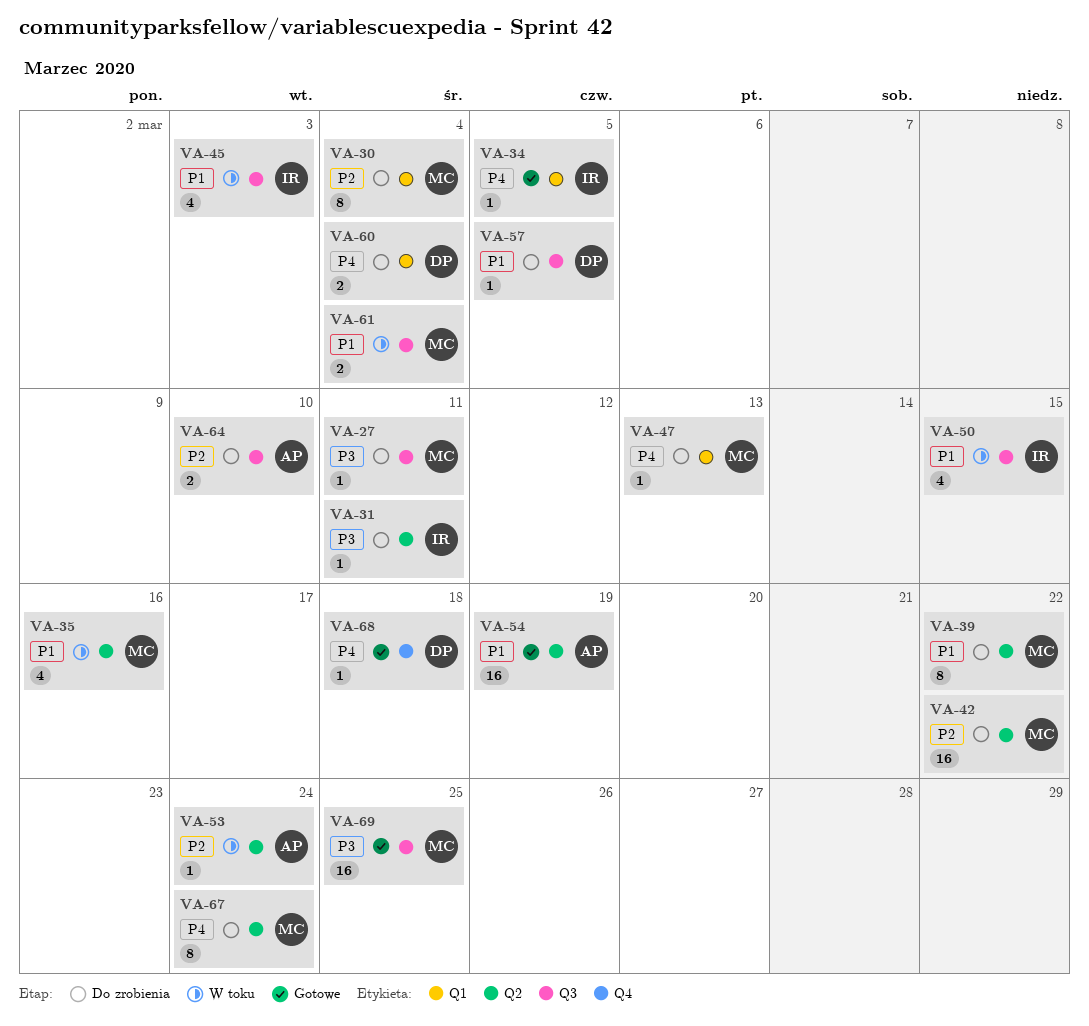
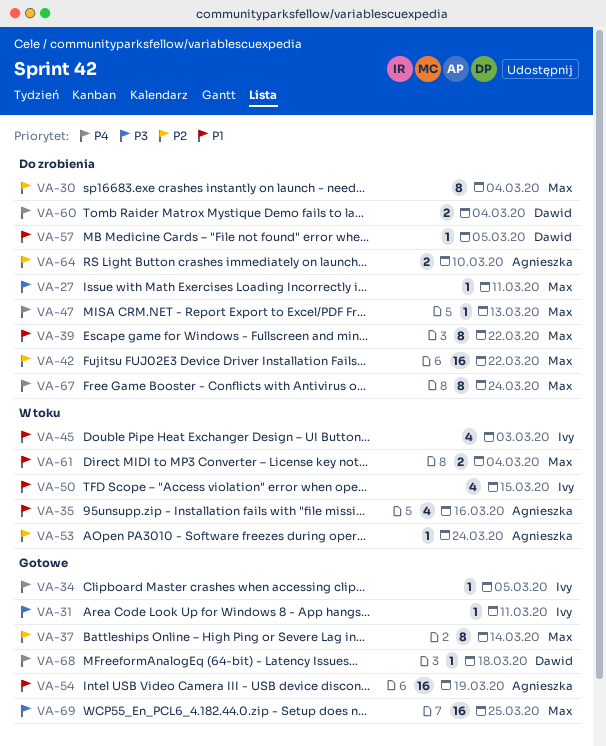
VA-31, status: Do zrobienia -> Gotowe
VA-35, owner: Max -> Agnieszka
VA-37: none -> present

